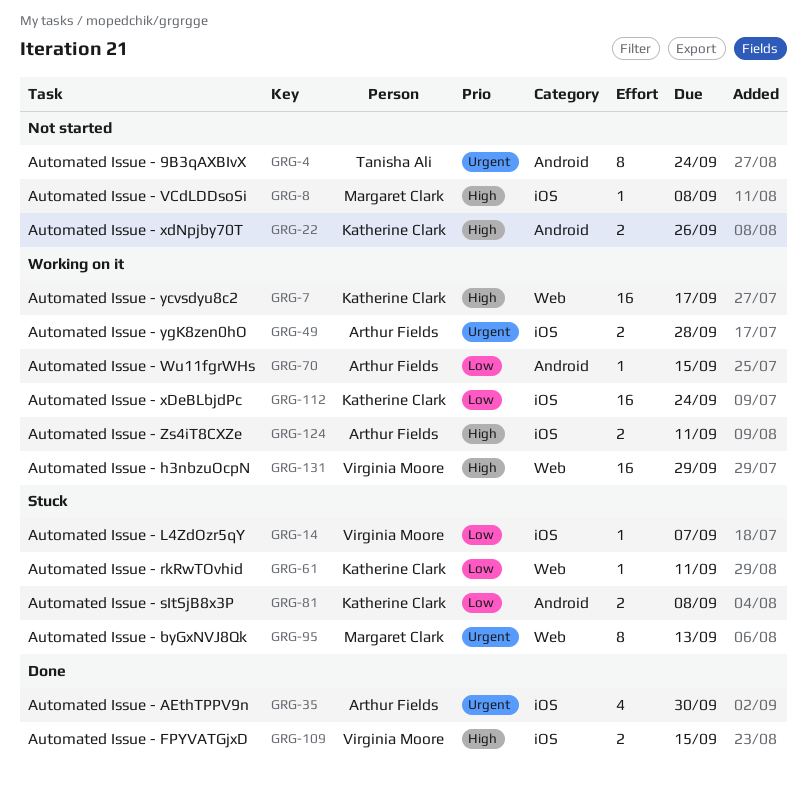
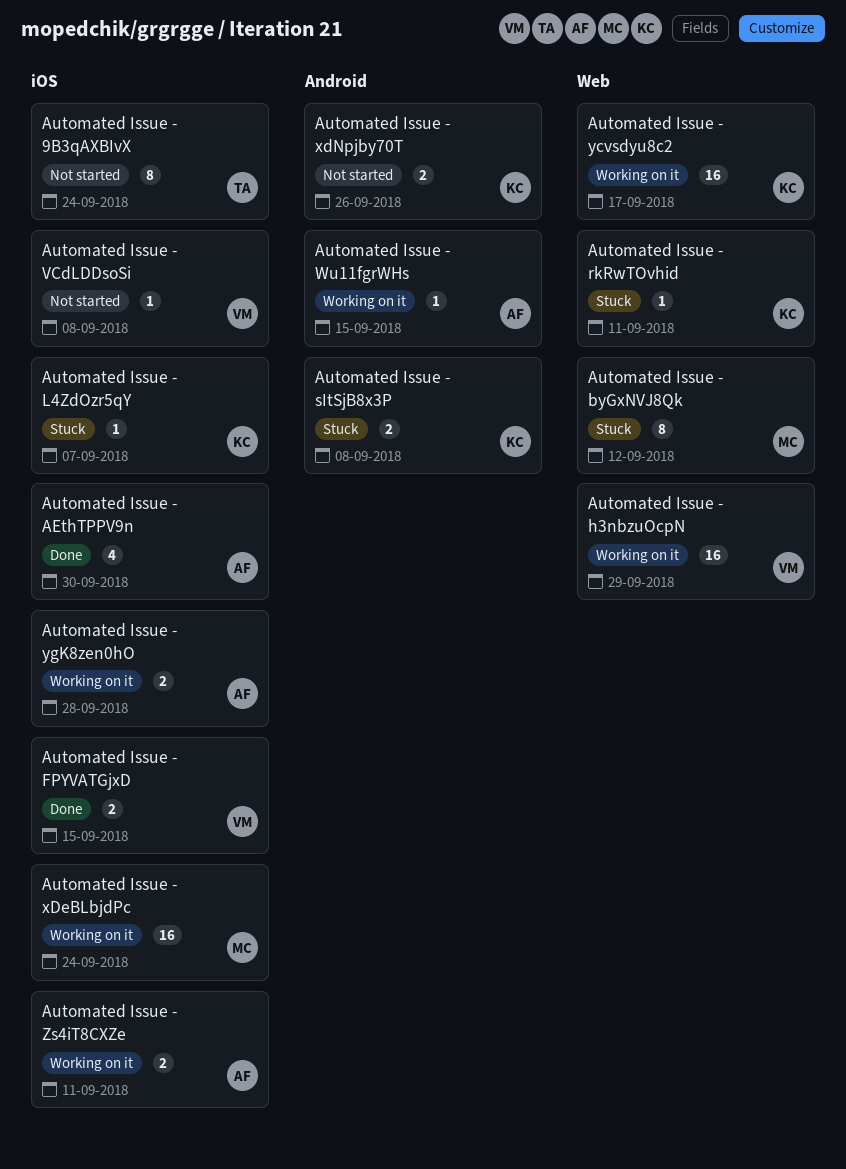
Automated Issue - 9B3qAXBIvX, label: Android -> iOS
Automated Issue - byGxNVJ8Qk, due: Sep 13 -> Sep 12
Automated Issue - L4ZdOzr5qY, owner: Virginia Moore -> Katherine Clark
Automated Issue - VCdLDDsoSi, owner: Margaret Clark -> Virginia Moore
Automated Issue - xDeBLbjdPc, owner: Katherine Clark -> Margaret Clark

